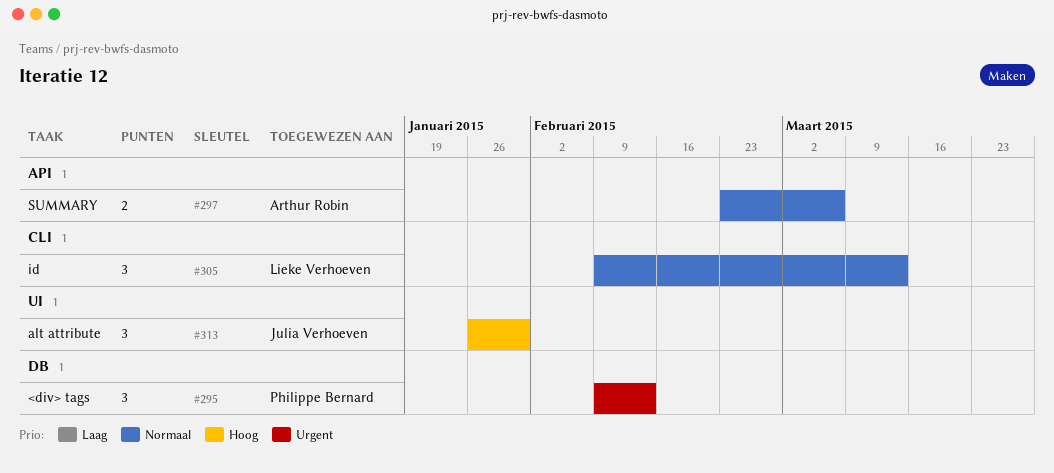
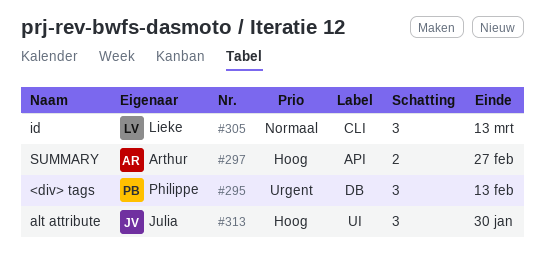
#297, priority: Normaal -> Hoog
#297, due: Mar 6 -> Feb 27

